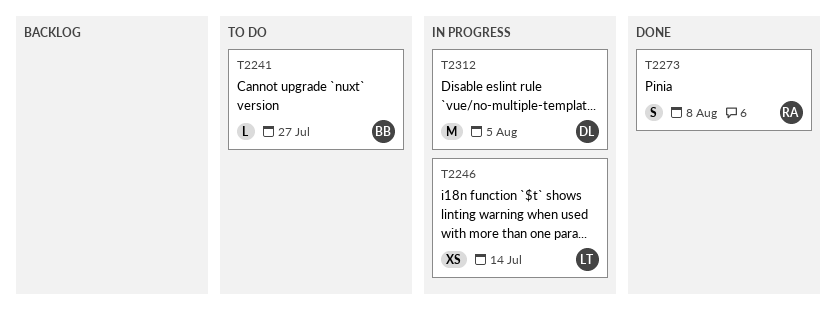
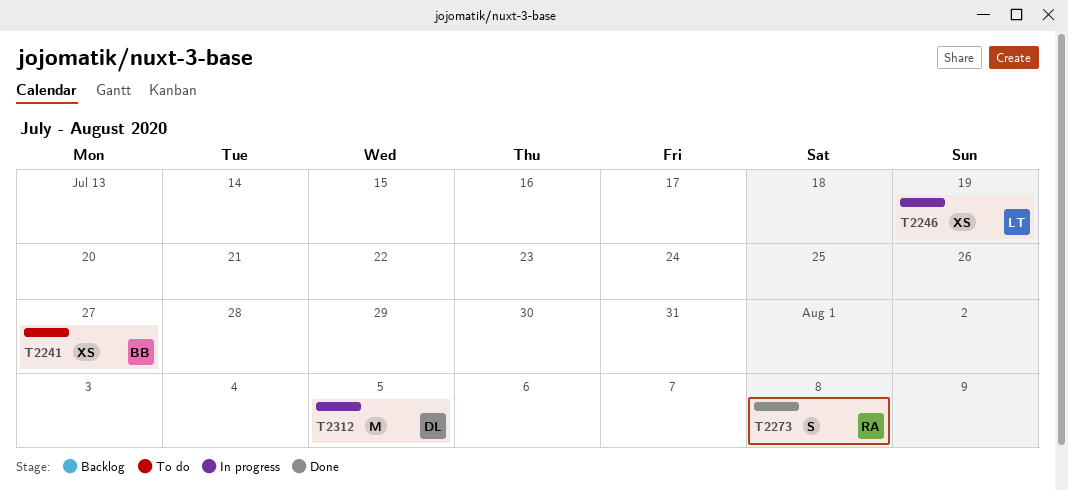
T2241, estimate: L -> XS
T2246, due: Jul 14 -> Jul 19

